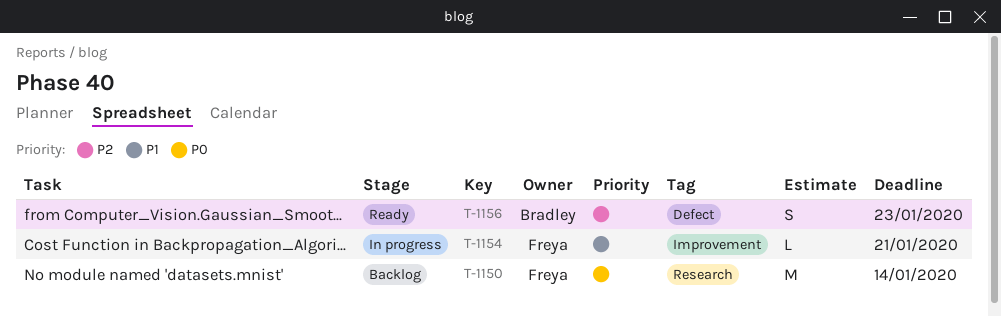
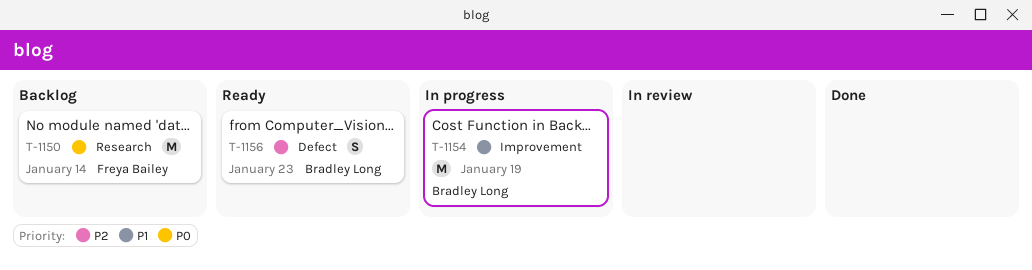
T-1154, owner: Freya Bailey -> Bradley Long
T-1154, estimate: L -> M
T-1154, due: Jan 21 -> Jan 19

